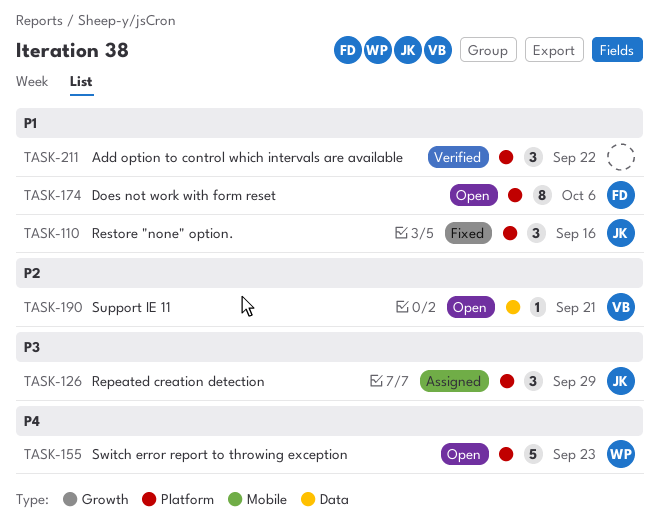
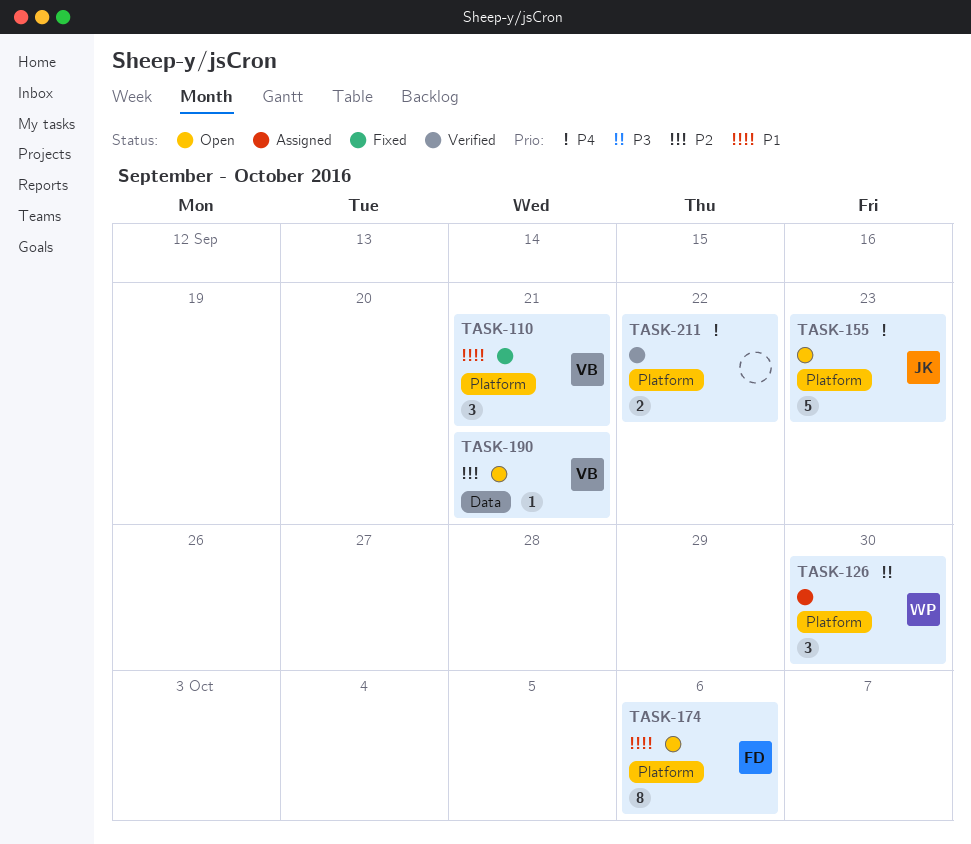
TASK-110, owner: JK -> VB
TASK-110, due: Sep 16 -> Sep 21
TASK-126, owner: JK -> WP
TASK-126, due: Sep 29 -> Sep 30
TASK-155, owner: WP -> JK
TASK-211, priority: P1 -> P4
TASK-211, estimate: 3 -> 2

